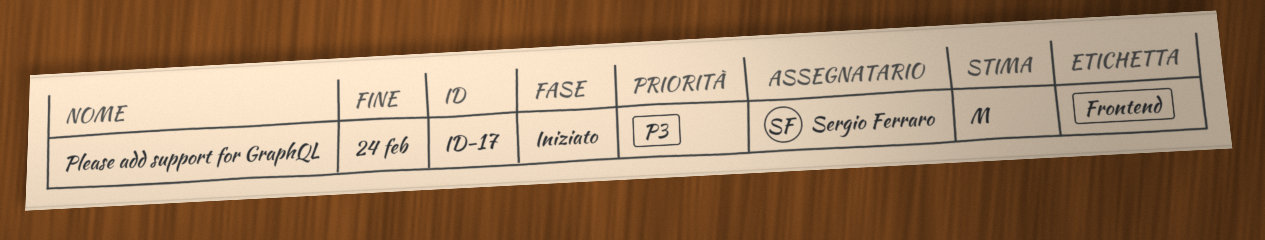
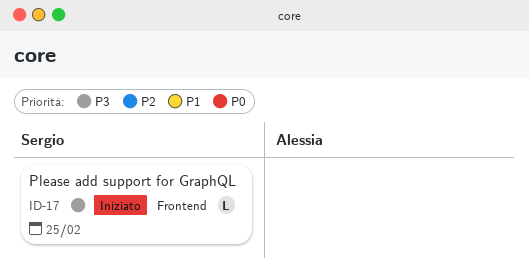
ID-17, estimate: M -> L
ID-17, due: Feb 24 -> Feb 25

